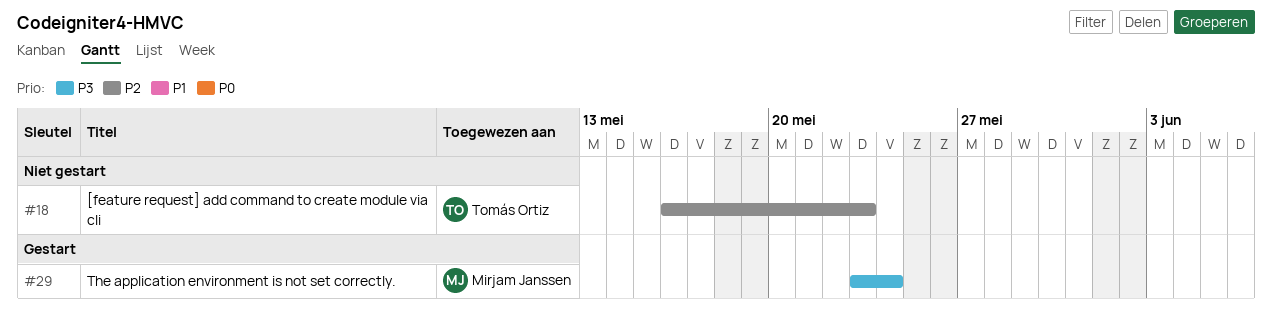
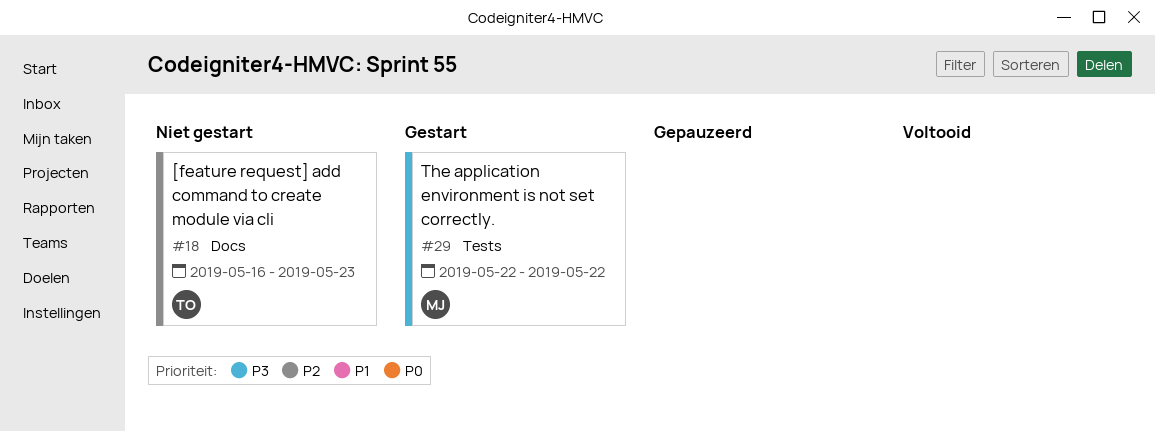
#29, start: May 23 -> May 22
#29, due: May 24 -> May 22

